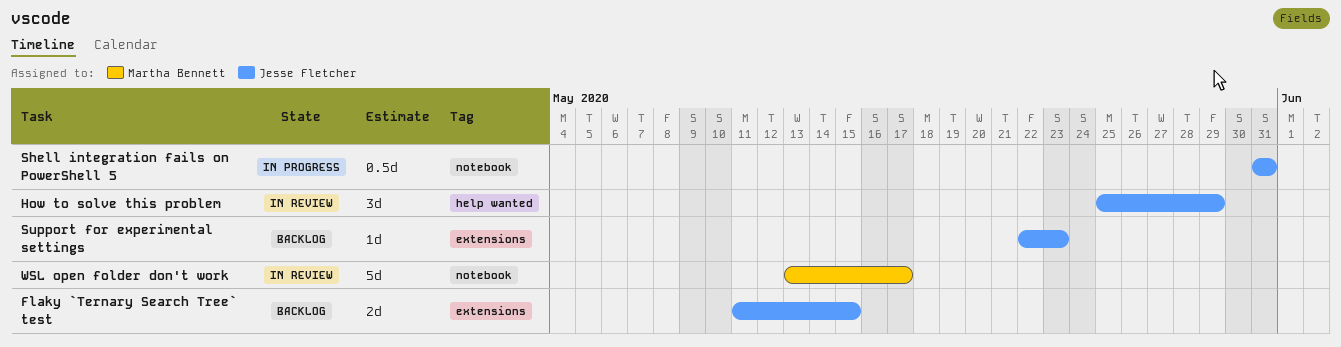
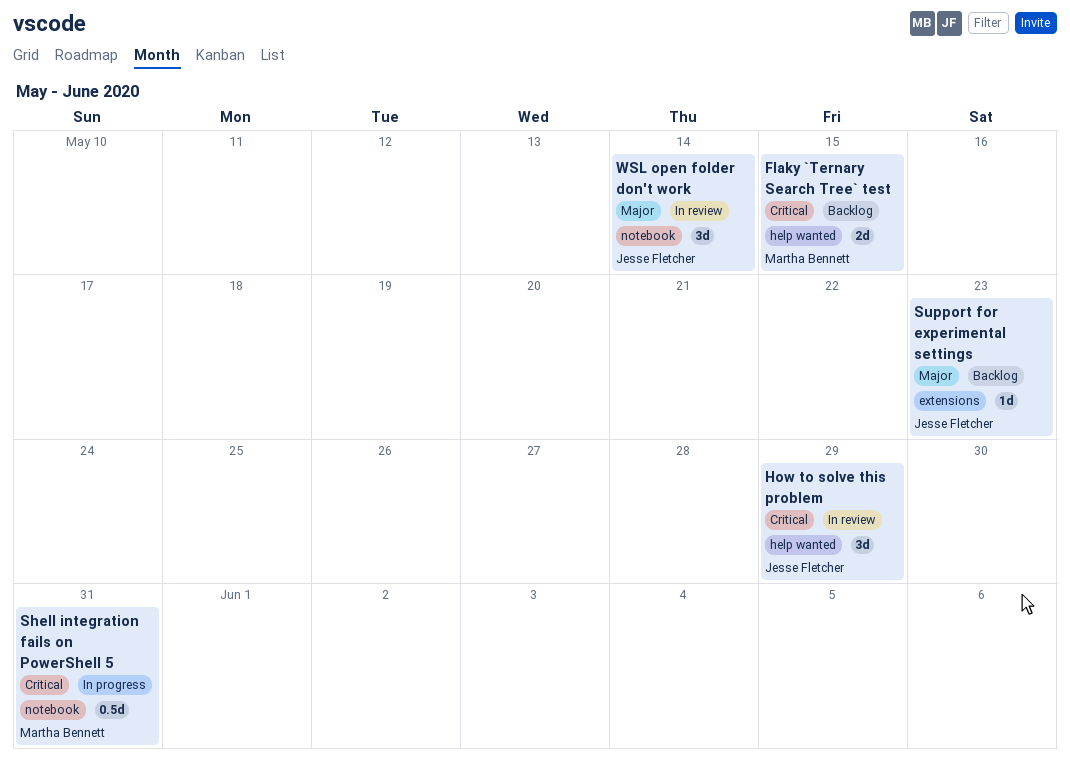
Flaky `Ternary Search Tree` test, owner: Jesse Fletcher -> Martha Bennett
Flaky `Ternary Search Tree` test, label: extensions -> help wanted
Shell integration fails on PowerShell 5, owner: Jesse Fletcher -> Martha Bennett
WSL open folder don't work, owner: Martha Bennett -> Jesse Fletcher
WSL open folder don't work, estimate: 5d -> 3d
WSL open folder don't work, due: May 17 -> May 14

